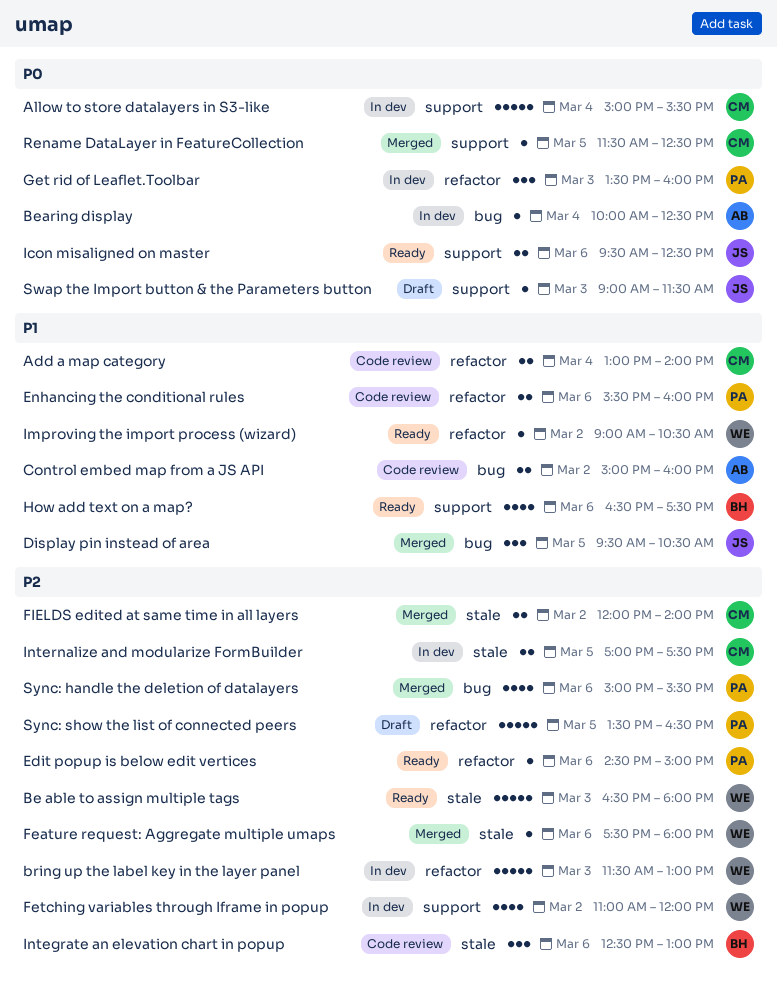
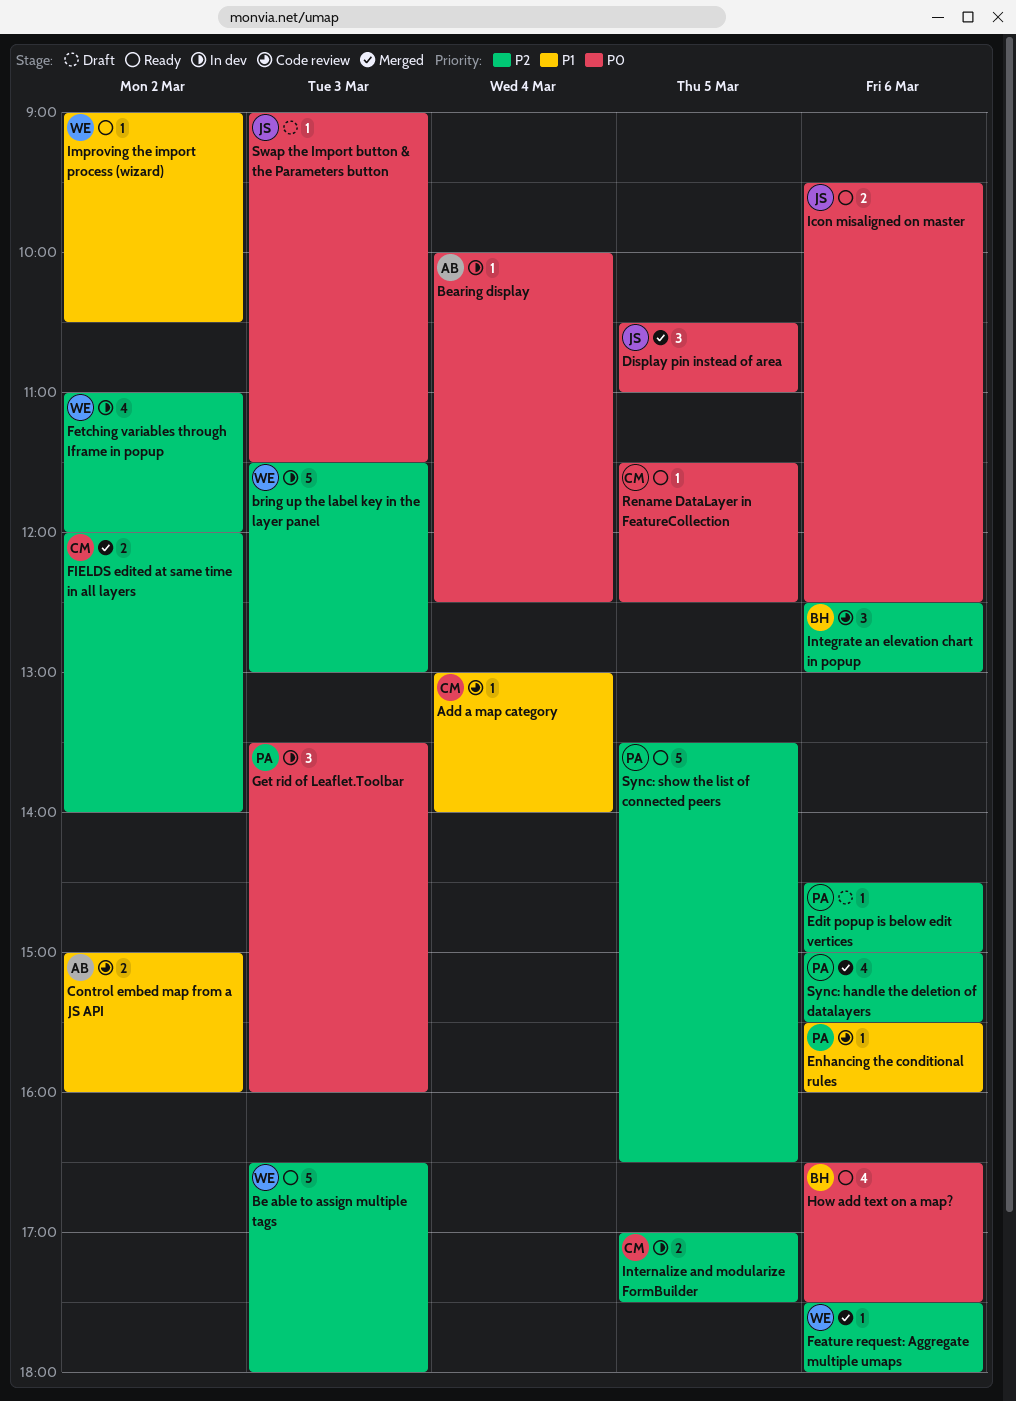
Add a map category, estimate: 2 -> 1
Allow to store datalayers in S3-like: present -> none
Display pin instead of area, priority: P1 -> P0
Display pin instead of area, begins: 09:30 -> 10:30
Display pin instead of area, ends: 10:30 -> 11:00
Edit popup is below edit vertices, status: Ready -> Draft
Enhancing the conditional rules, estimate: 2 -> 1
How add text on a map?, priority: P1 -> P0
Rename DataLayer in FeatureCollection, status: Merged -> Ready
Sync: show the list of connected peers, status: Draft -> Ready

